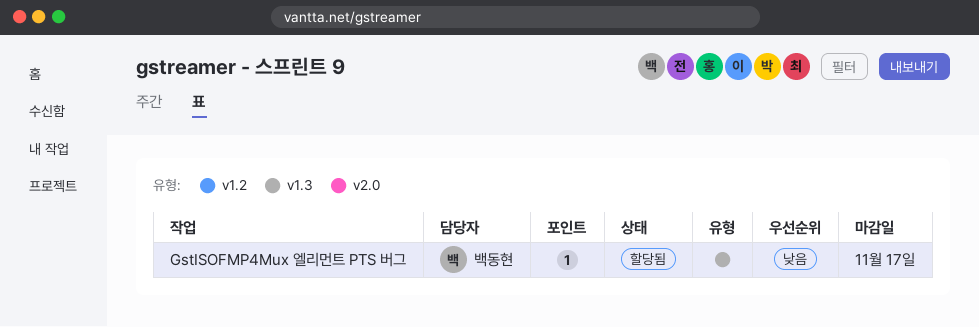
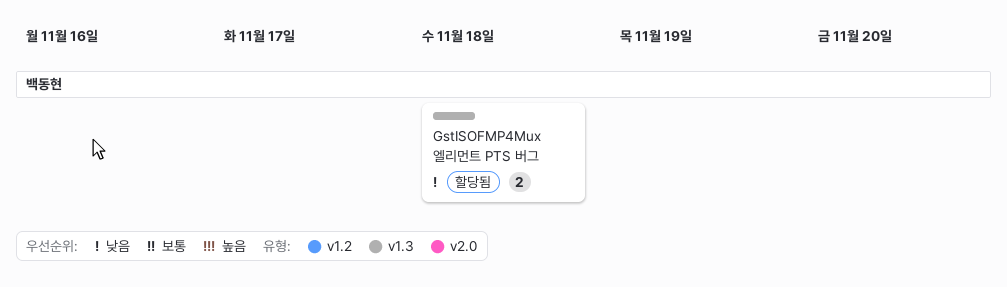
GstISOFMP4Mux 엘리먼트 PTS 버그, estimate: 1 -> 2
GstISOFMP4Mux 엘리먼트 PTS 버그, due: Nov 17 -> Nov 18

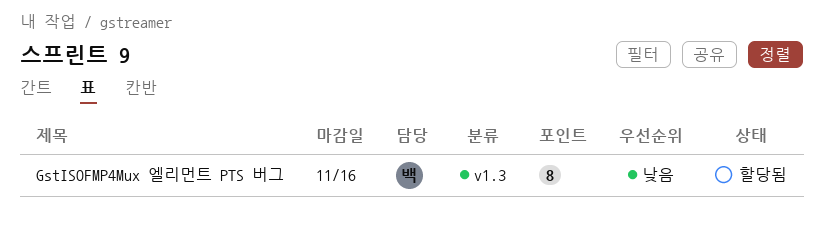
GstISOFMP4Mux 엘리먼트 PTS 버그, estimate: 2 -> 8
GstISOFMP4Mux 엘리먼트 PTS 버그, due: Nov 18 -> Nov 16

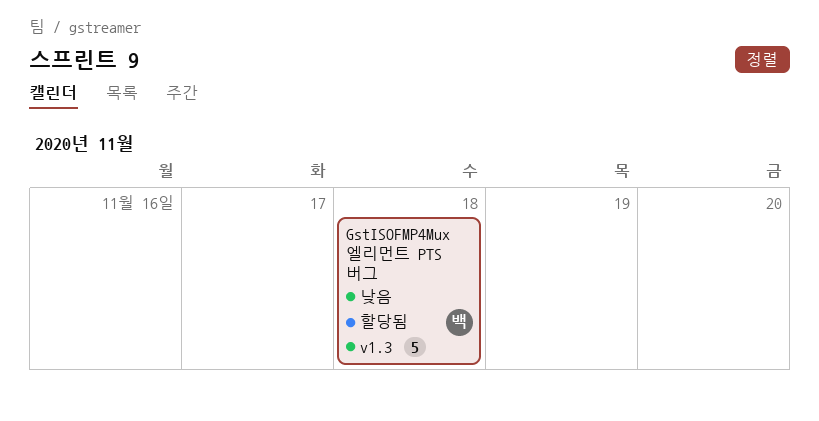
GstISOFMP4Mux 엘리먼트 PTS 버그, estimate: 8 -> 5
GstISOFMP4Mux 엘리먼트 PTS 버그, due: Nov 16 -> Nov 18

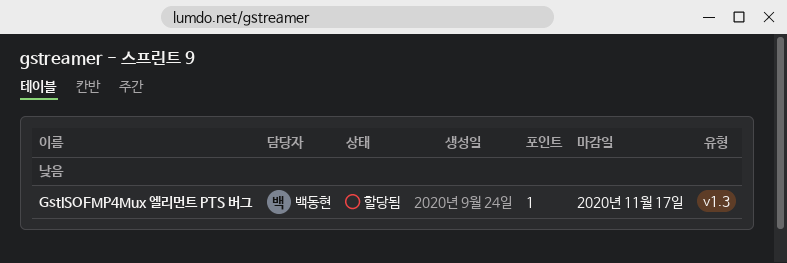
GstISOFMP4Mux 엘리먼트 PTS 버그, estimate: 5 -> 1
GstISOFMP4Mux 엘리먼트 PTS 버그, due: Nov 18 -> Nov 17

